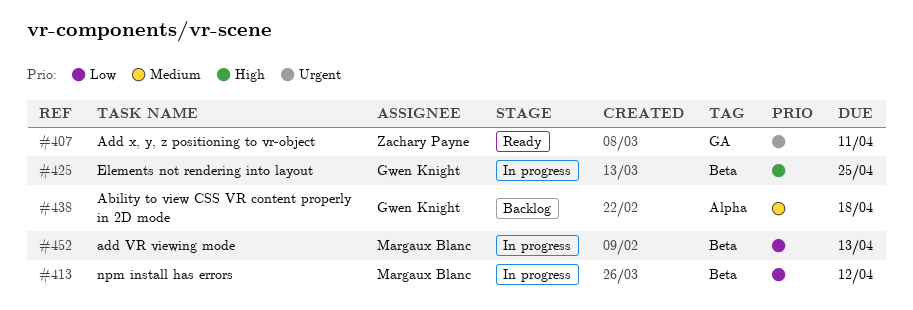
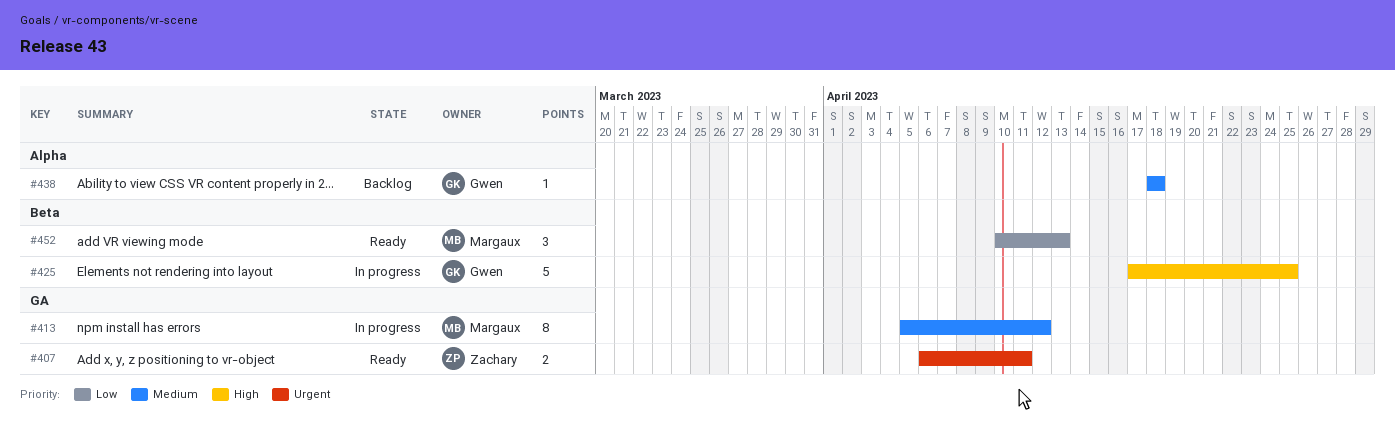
#413, priority: Low -> Medium
#413, label: Beta -> GA
#452, status: In progress -> Ready

